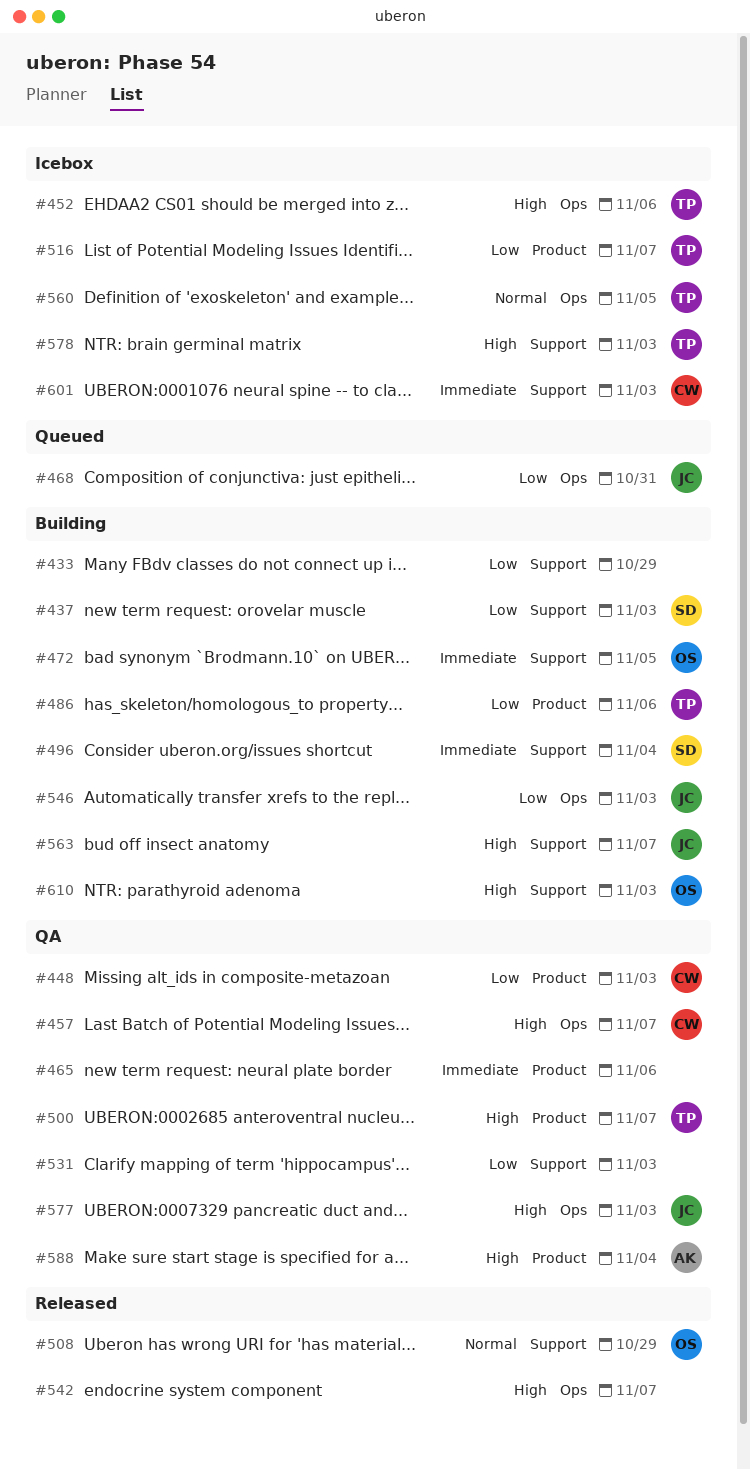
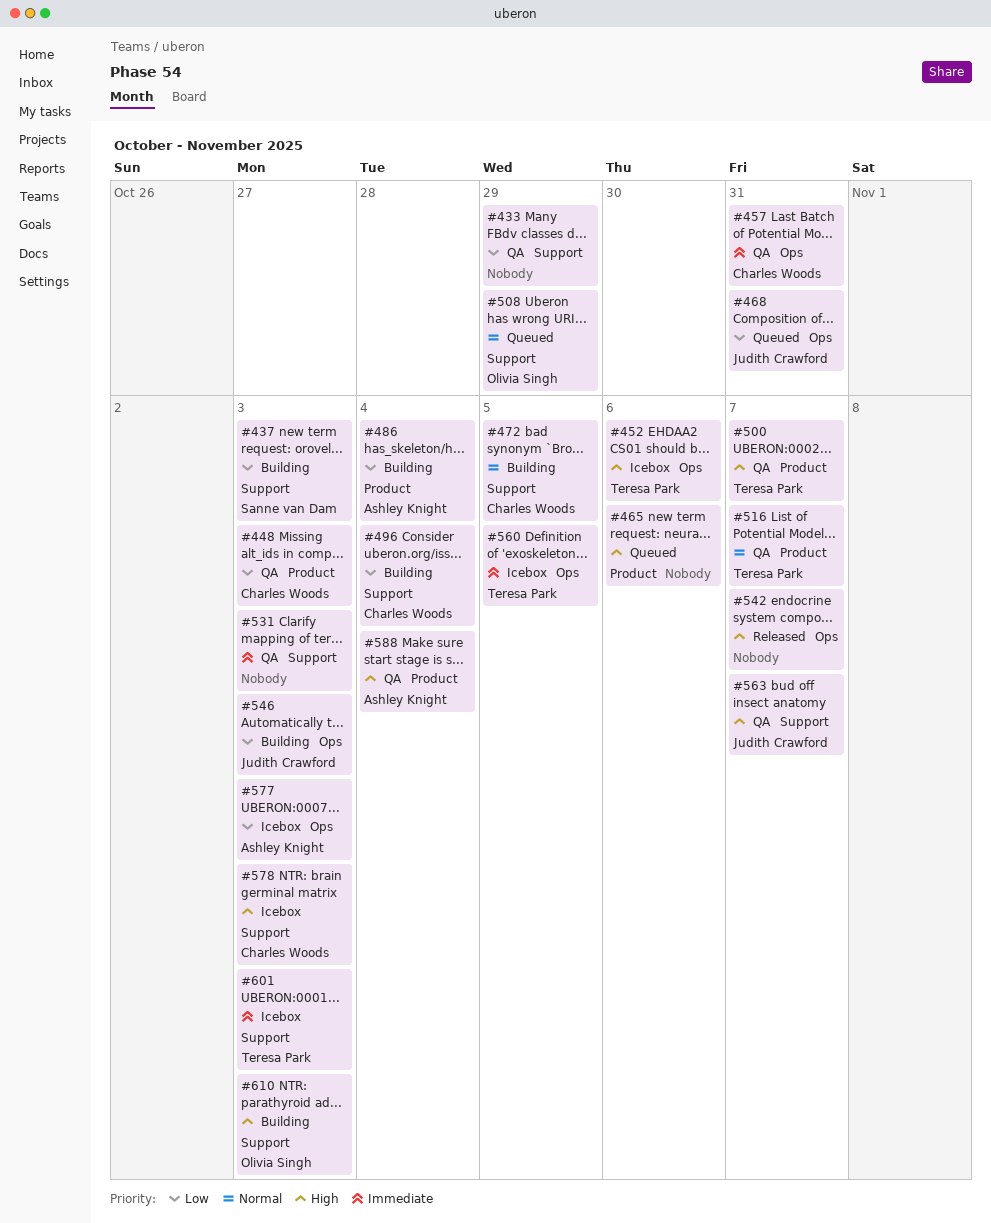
#433, status: Building -> QA
#457, priority: High -> Immediate
#457, due: Nov 7 -> Oct 31
#465, status: QA -> Queued
#465, priority: Immediate -> High
#472, owner: Olivia Singh -> Charles Woods
#472, priority: Immediate -> Normal
#486, owner: Teresa Park -> Ashley Knight
#486, due: Nov 6 -> Nov 4
#496, owner: Sanne van Dam -> Charles Woods
#496, priority: Immediate -> Low
#508, status: Released -> Queued
#516, status: Icebox -> QA
#516, priority: Low -> Normal
#531, priority: Low -> Immediate
#560, priority: Normal -> Immediate
#563, status: Building -> QA
#577, status: QA -> Icebox
#577, owner: Judith Crawford -> Ashley Knight
#577, priority: High -> Low
#578, owner: Teresa Park -> Charles Woods
#601, owner: Charles Woods -> Teresa Park

